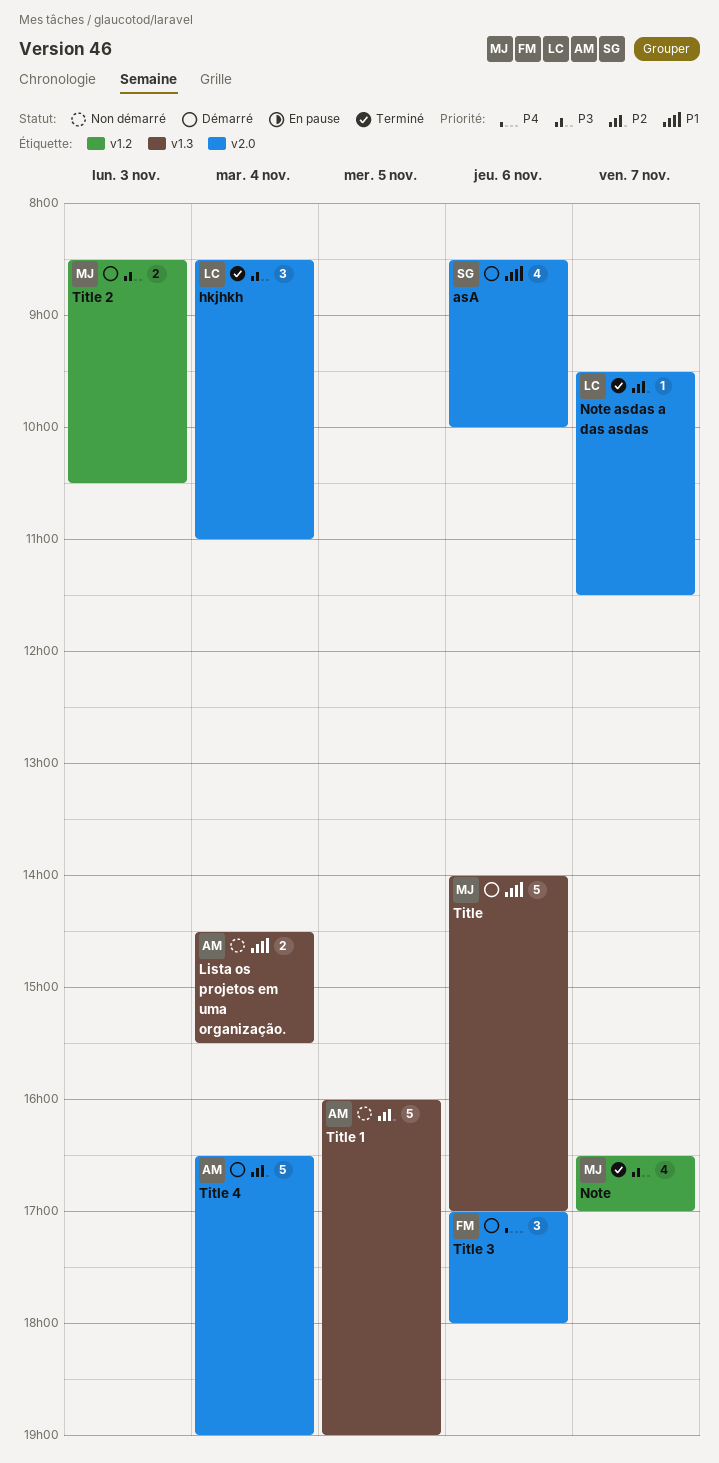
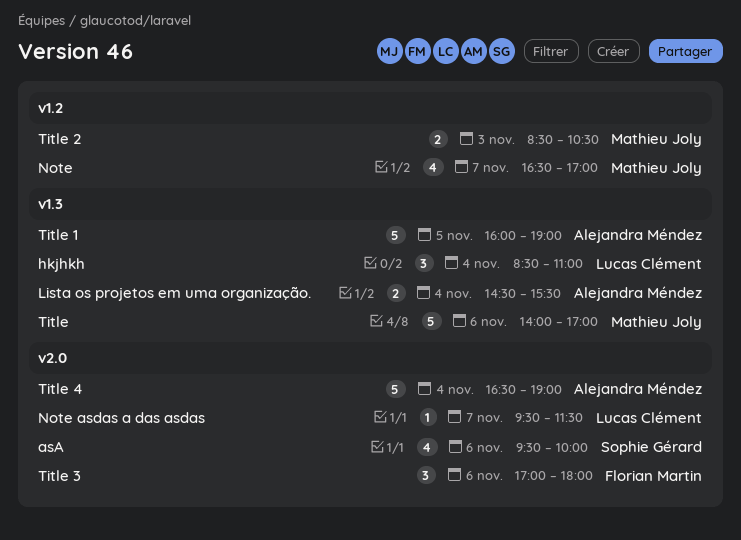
asA, begins: 08:30 -> 09:30
hkjhkh, label: v2.0 -> v1.3

